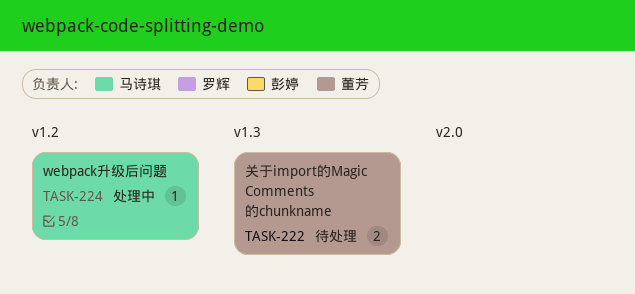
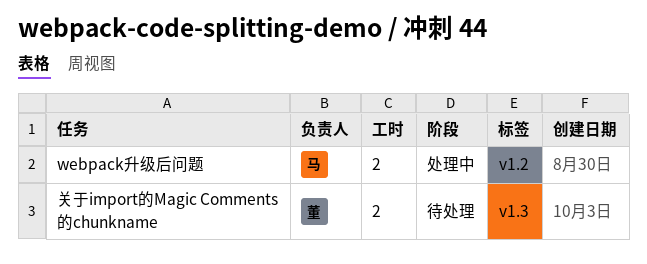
webpack升级后问题, estimate: 1 -> 2

